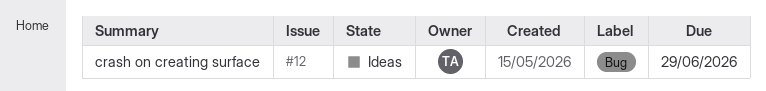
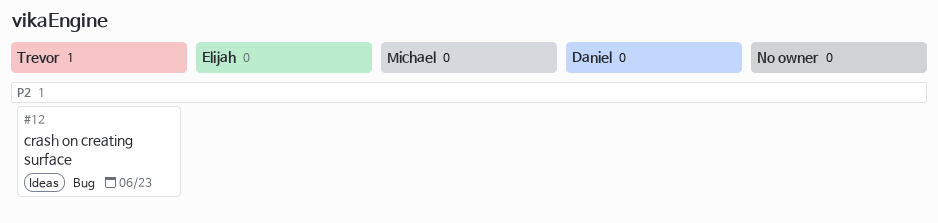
#12, due: Jun 29 -> Jun 23

